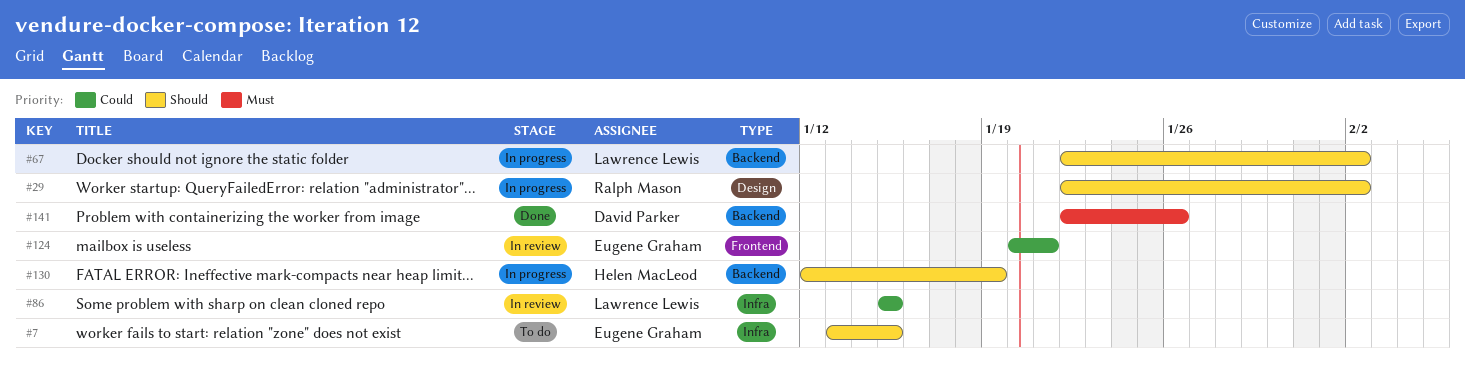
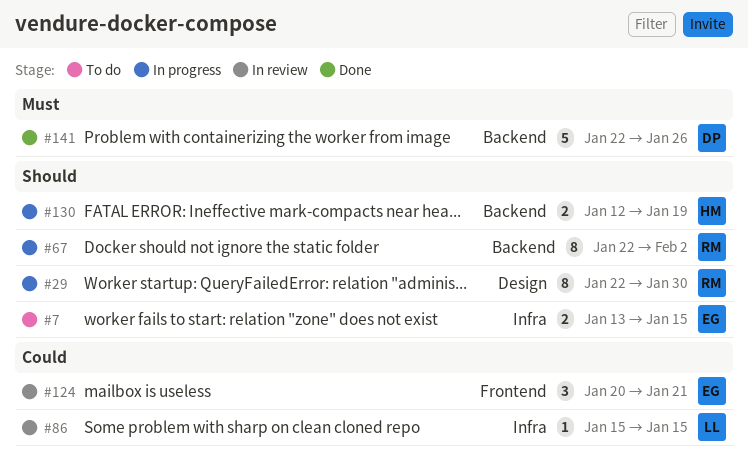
#29, due: Feb 2 -> Jan 30
#67, owner: Lawrence Lewis -> Ralph Mason

